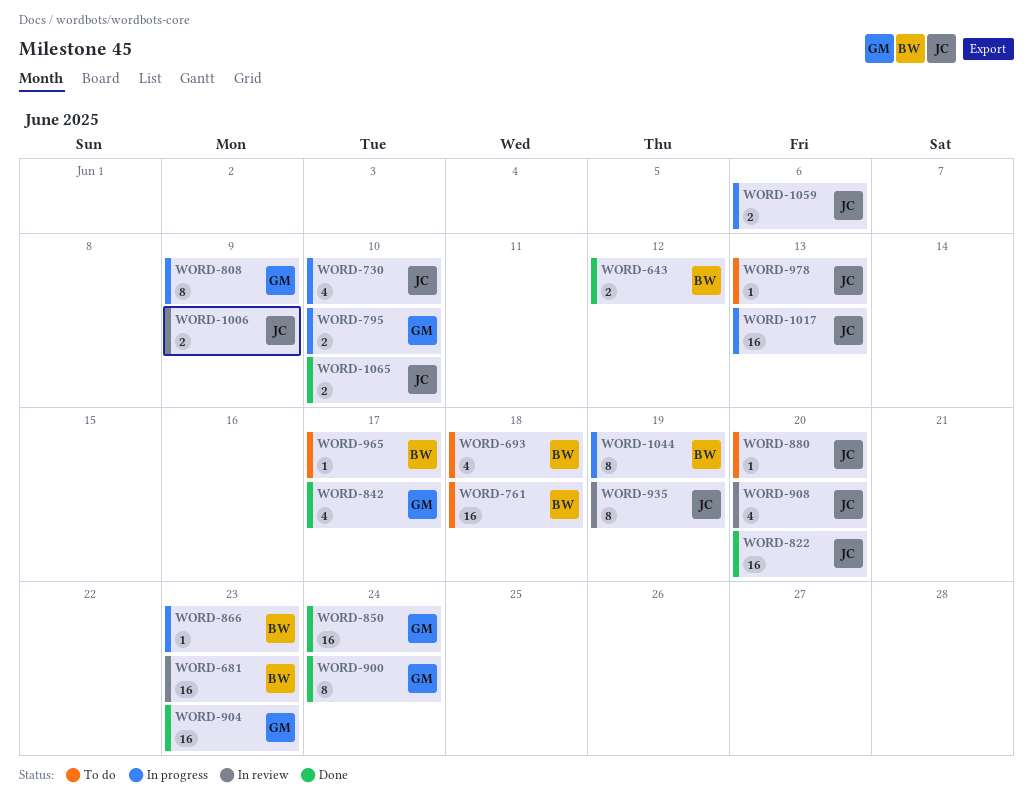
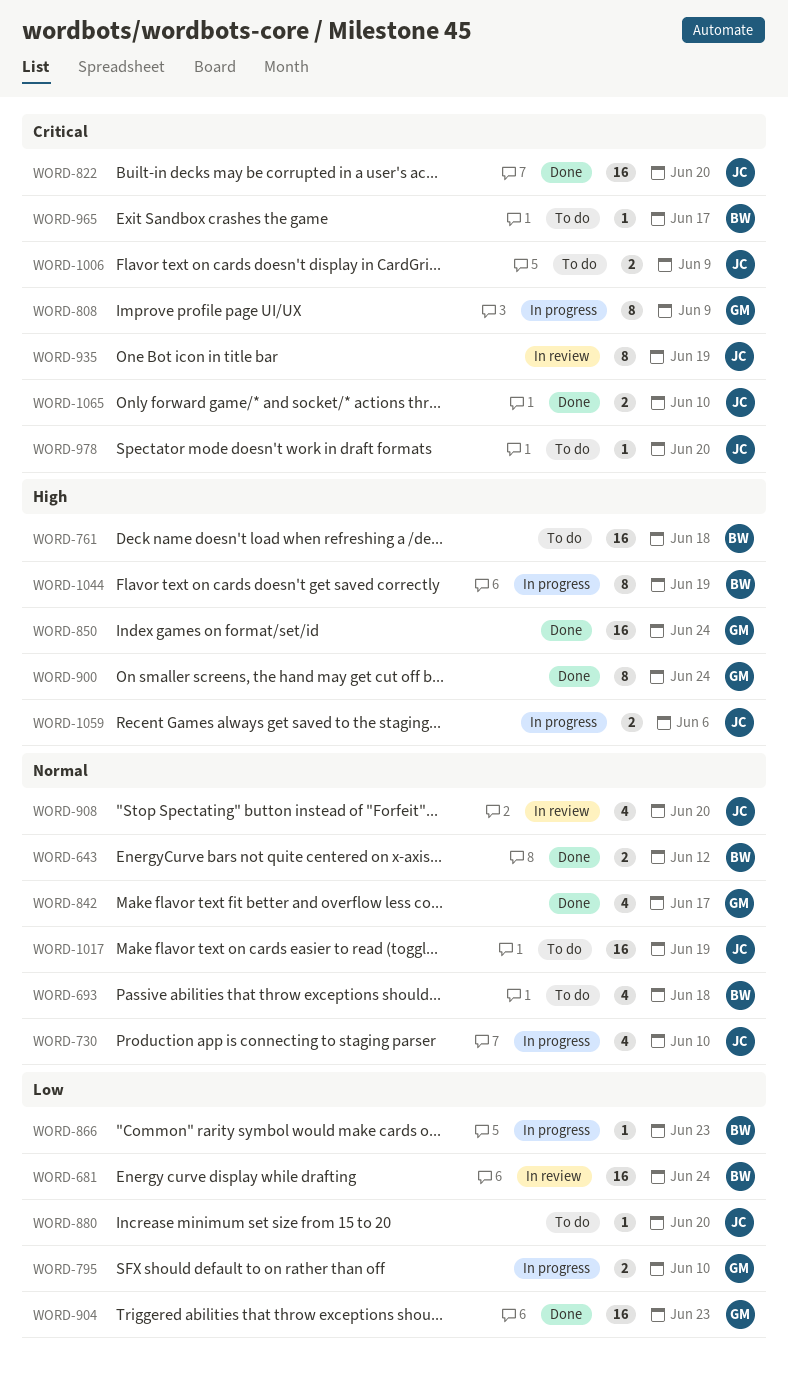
WORD-681, due: Jun 23 -> Jun 24
WORD-978, due: Jun 13 -> Jun 20
WORD-1006, status: In review -> To do
WORD-1017, status: In progress -> To do
WORD-1017, due: Jun 13 -> Jun 19

